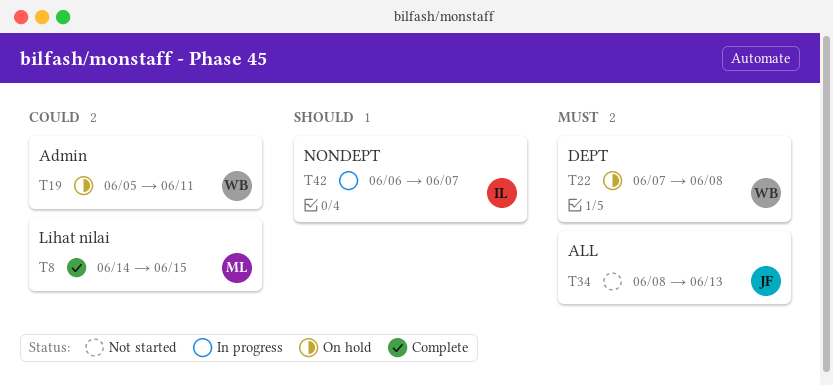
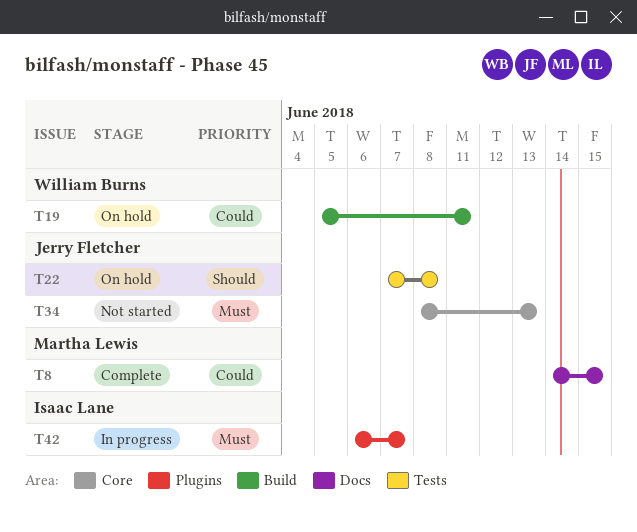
T22, owner: William Burns -> Jerry Fletcher
T22, priority: Must -> Should
T42, priority: Should -> Must

